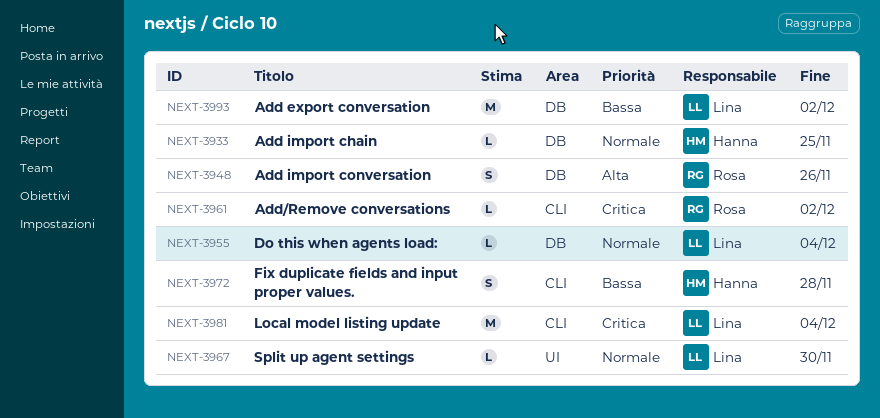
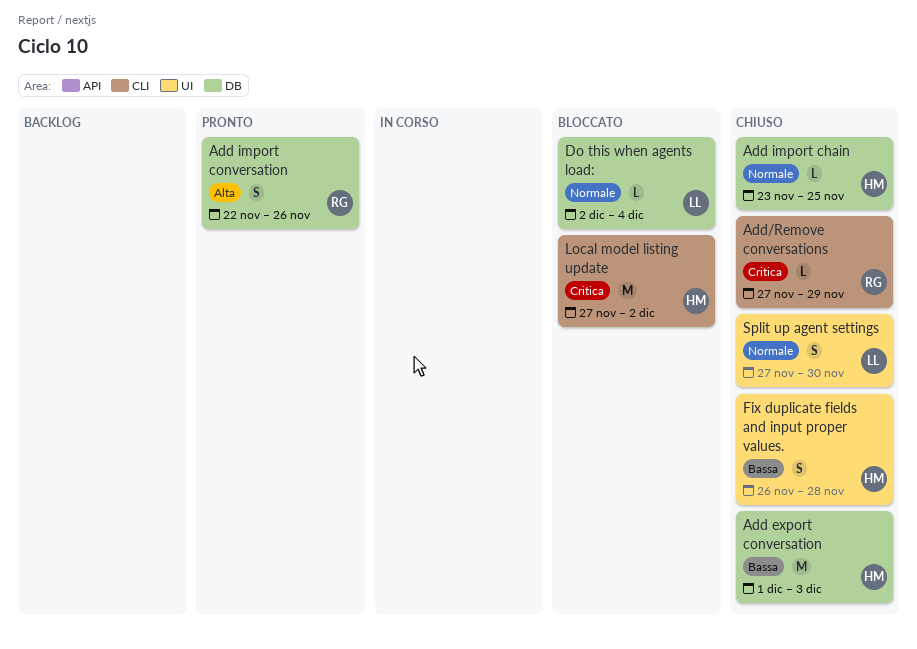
Add export conversation, owner: Lina -> Hanna
Add export conversation, due: Dec 2 -> Dec 3
Add/Remove conversations, due: Dec 2 -> Nov 29
Fix duplicate fields and input proper values., label: CLI -> UI
Local model listing update, owner: Lina -> Hanna
Local model listing update, due: Dec 4 -> Dec 2
Split up agent settings, estimate: L -> S

